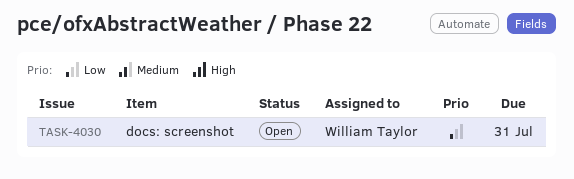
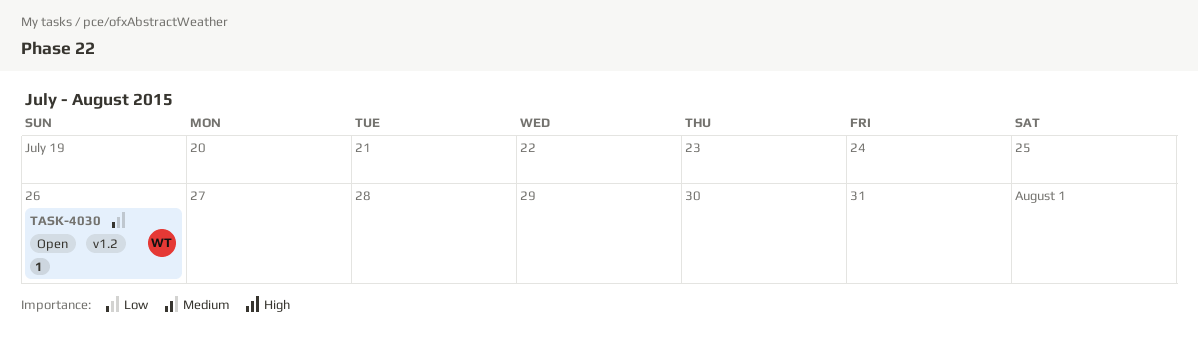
TASK-4030, due: Jul 31 -> Jul 26

